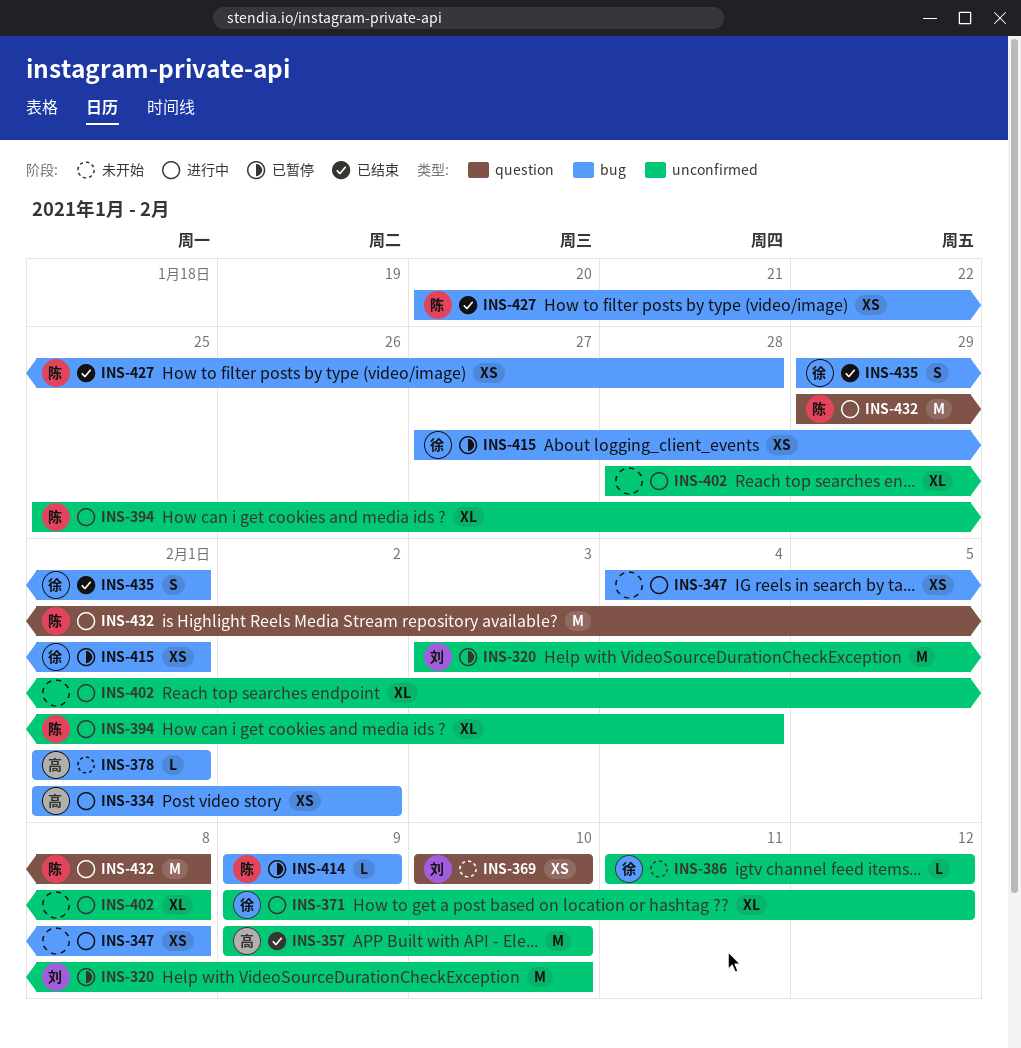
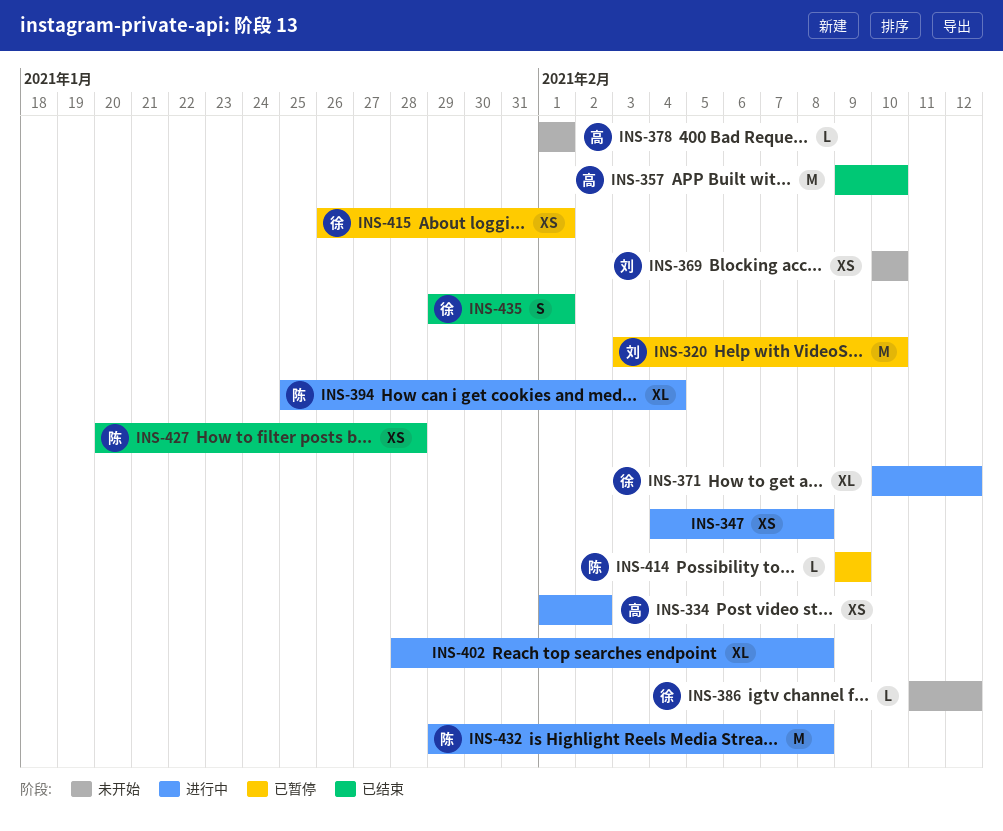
INS-371, start: Feb 9 -> Feb 10
INS-415, start: Jan 27 -> Jan 26

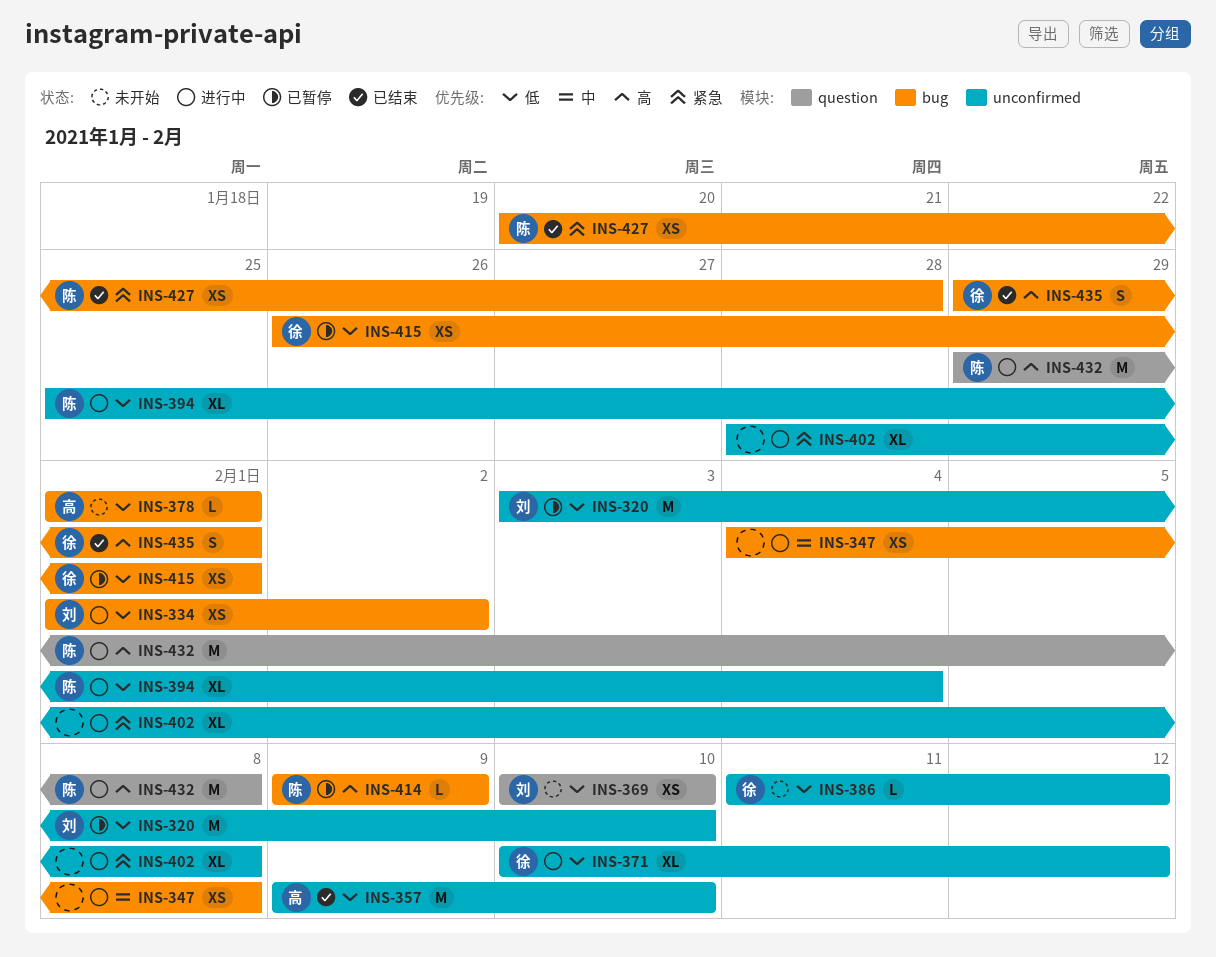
INS-334, owner: 高 -> 刘

